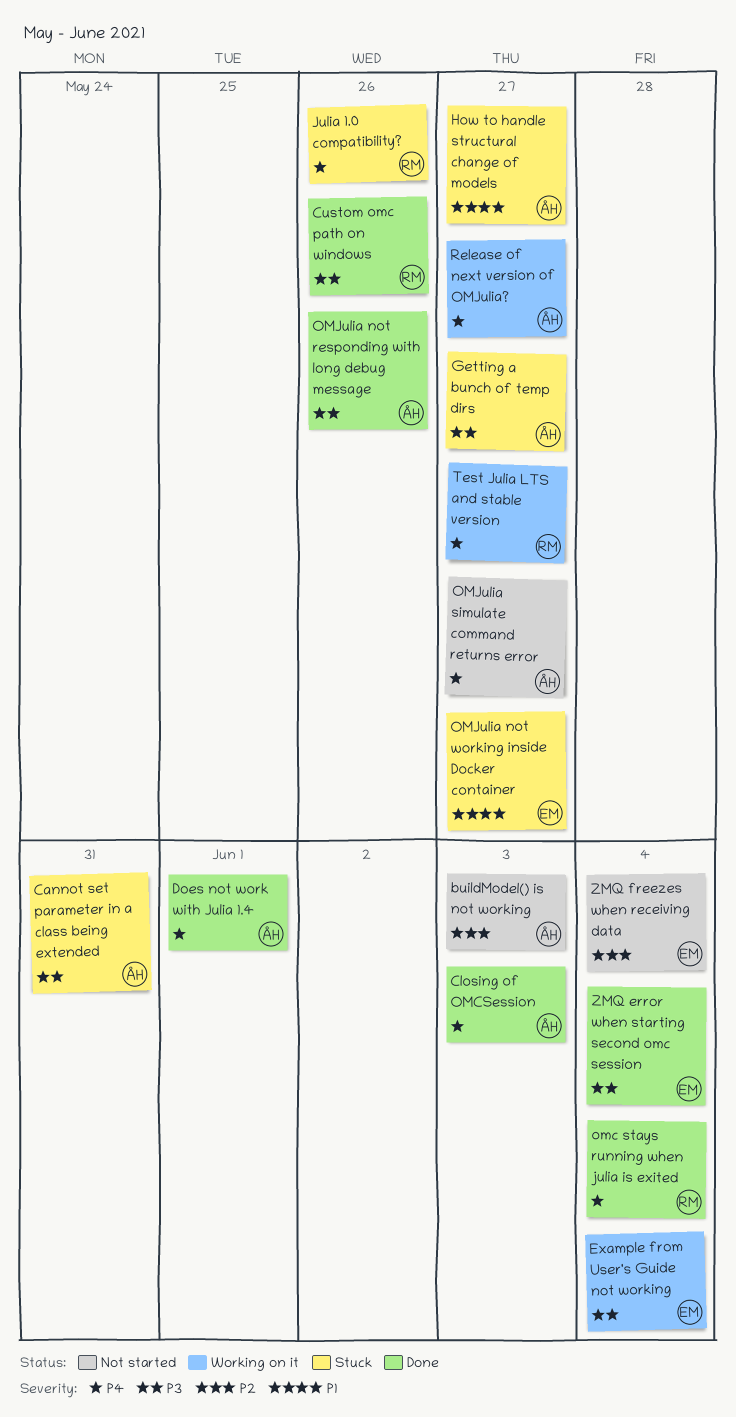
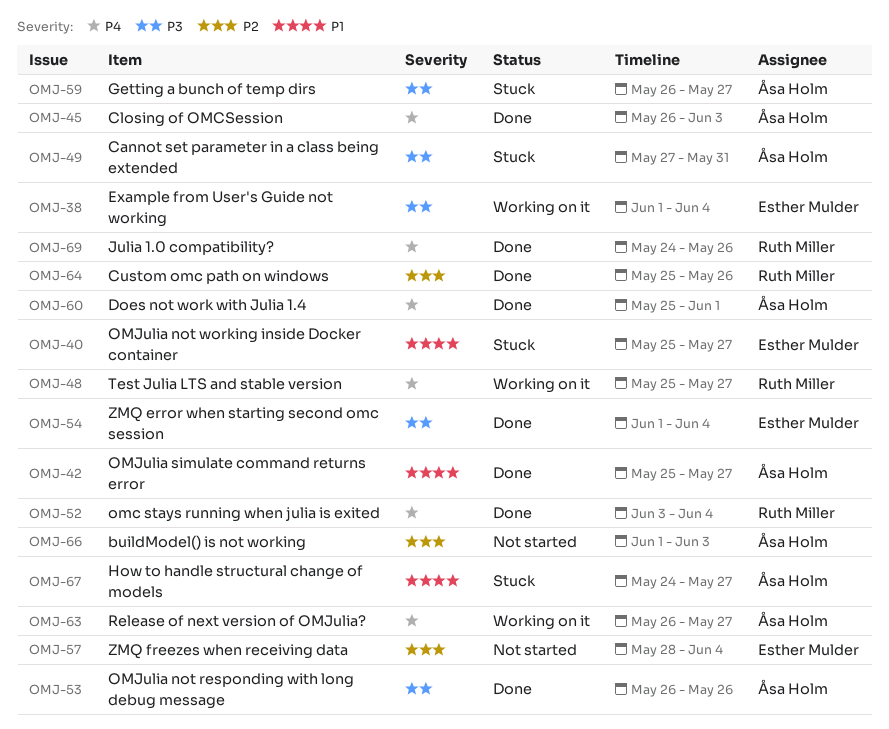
Custom omc path on windows, priority: P3 -> P2
Julia 1.0 compatibility?, status: Stuck -> Done
OMJulia simulate command returns error, status: Not started -> Done
OMJulia simulate command returns error, priority: P4 -> P1

